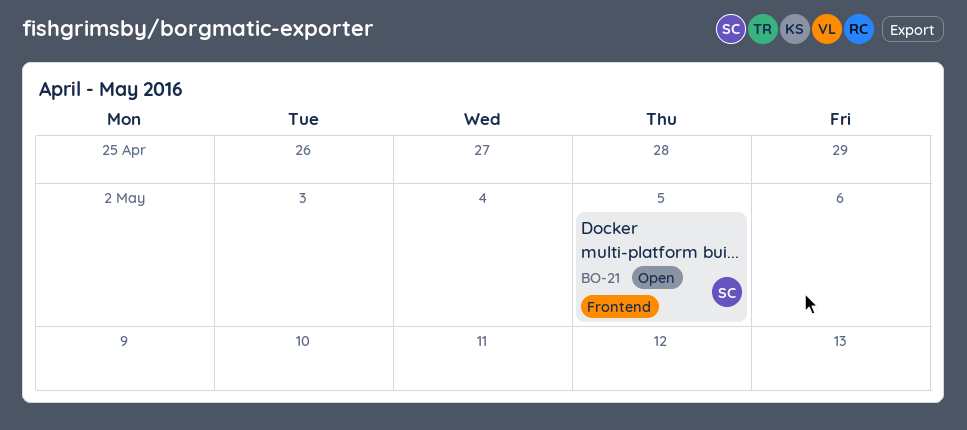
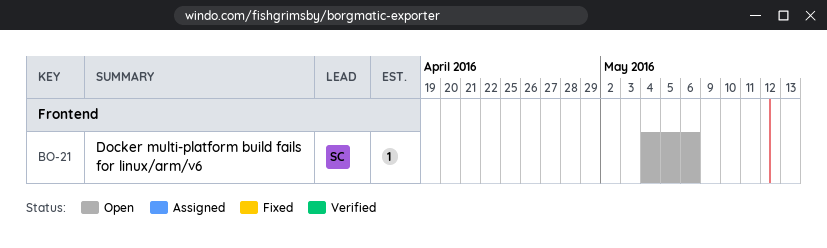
BO-21, due: May 5 -> May 6

